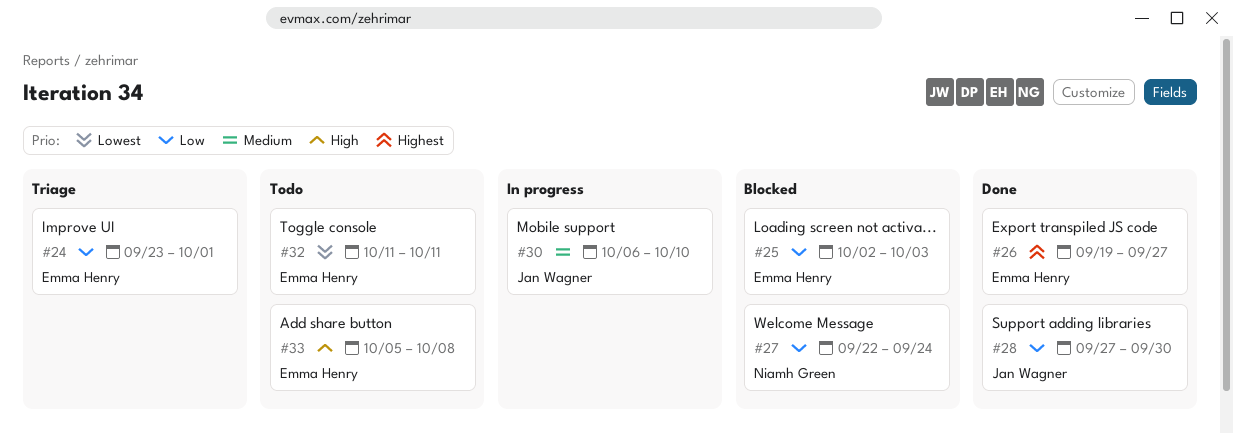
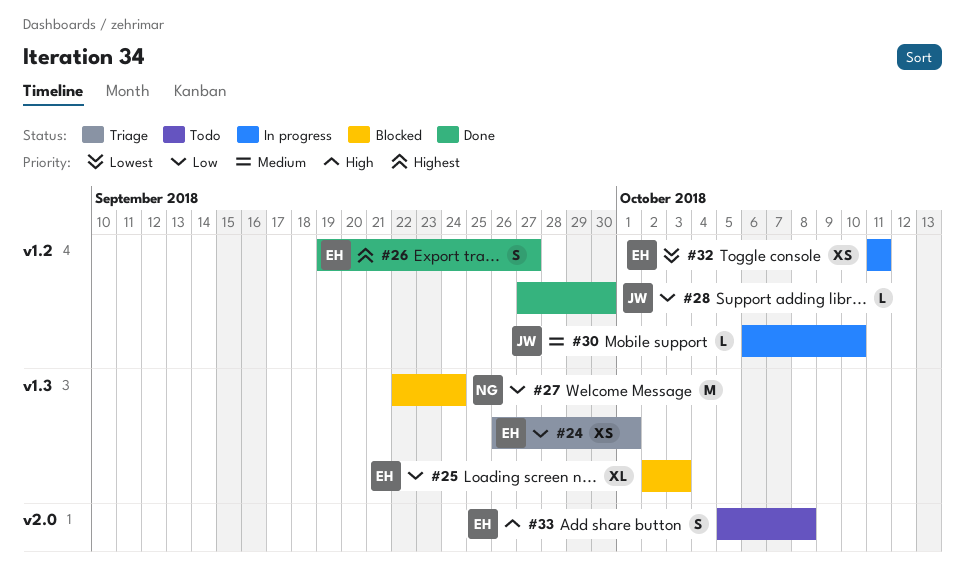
#24, start: Sep 23 -> Sep 26
#32, status: Todo -> In progress

